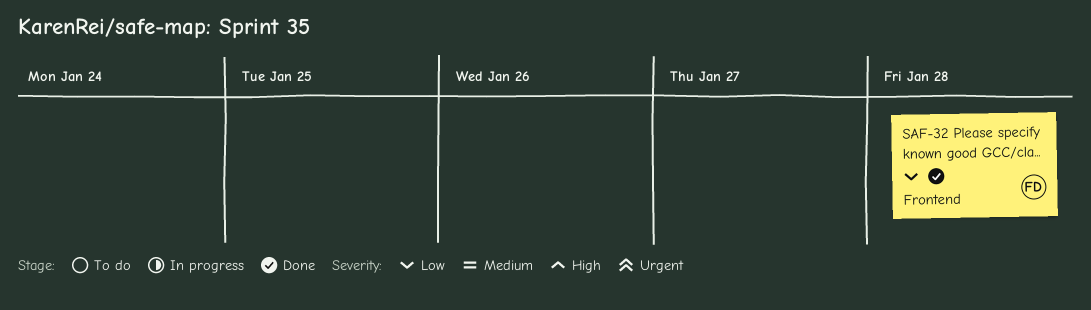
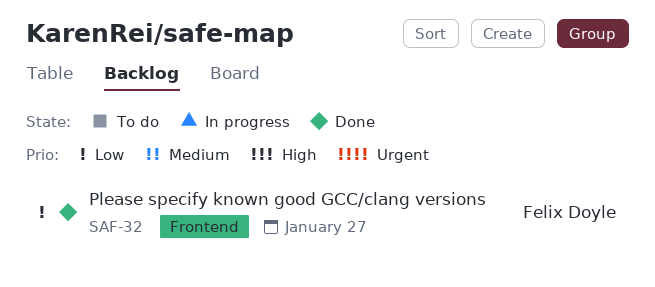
SAF-32, due: Jan 28 -> Jan 27

